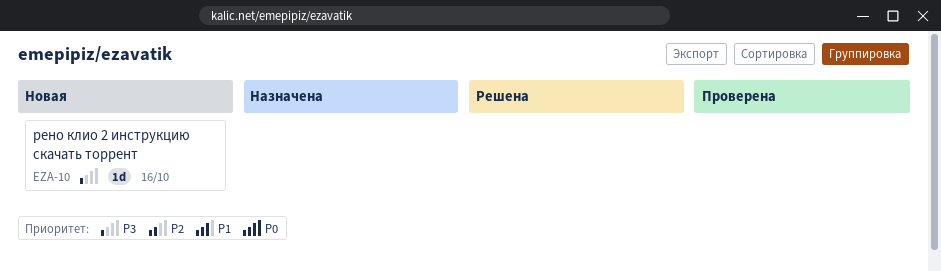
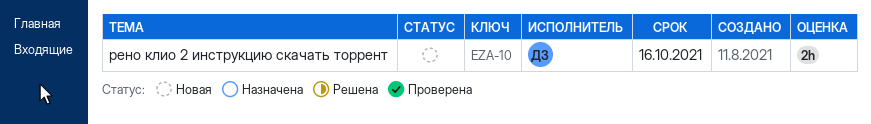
EZA-10, estimate: 1d -> 2h

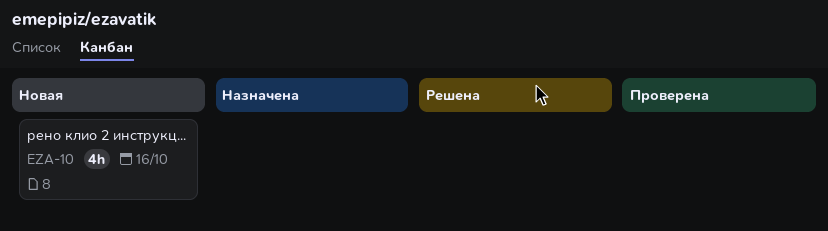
EZA-10, estimate: 2h -> 4h

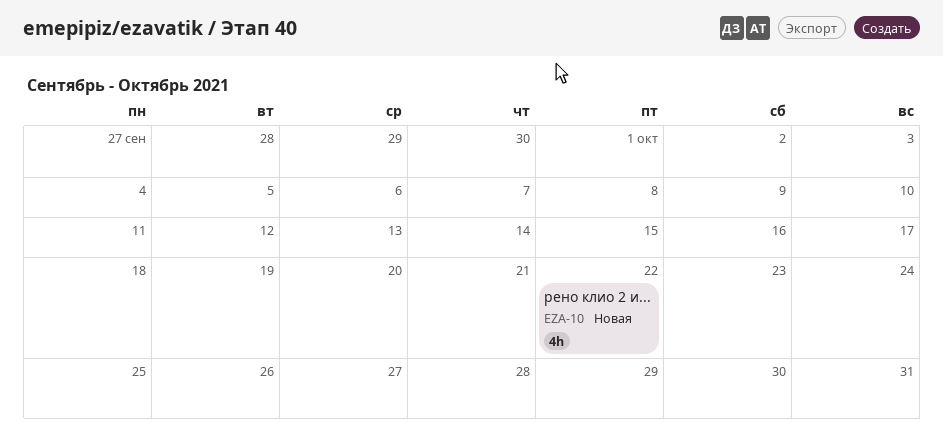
EZA-10, due: Oct 16 -> Oct 22

